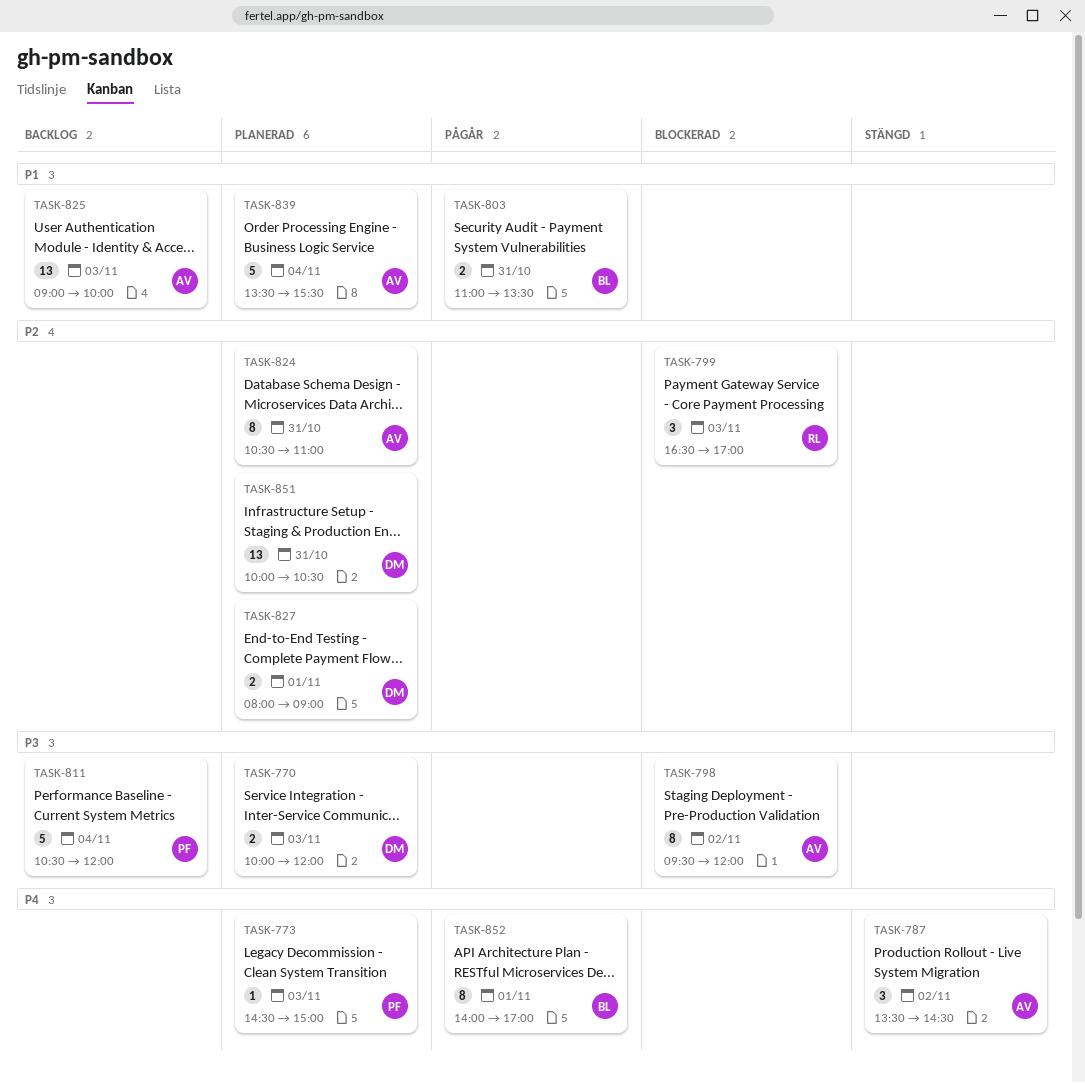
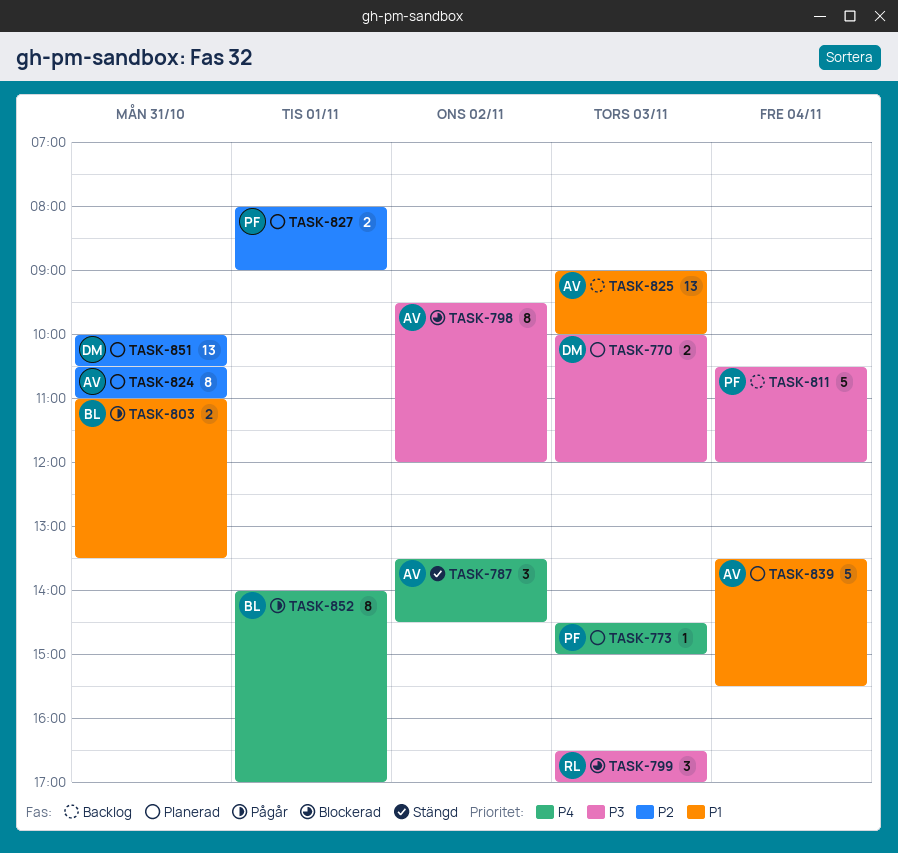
TASK-799, priority: P2 -> P3
TASK-827, owner: DM -> PF

